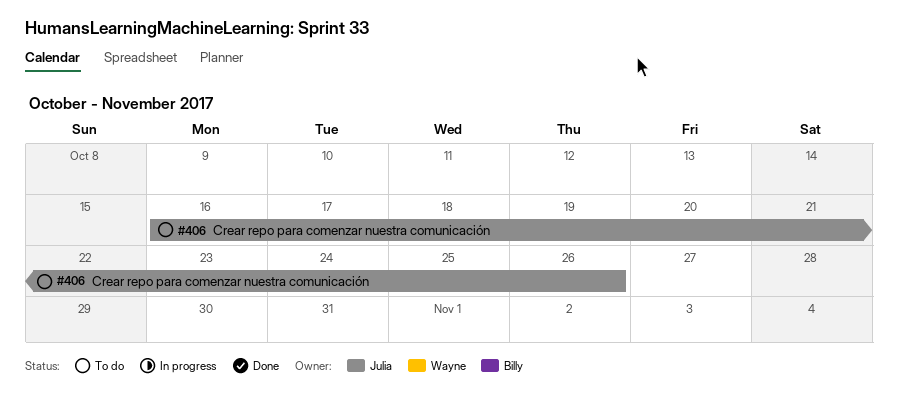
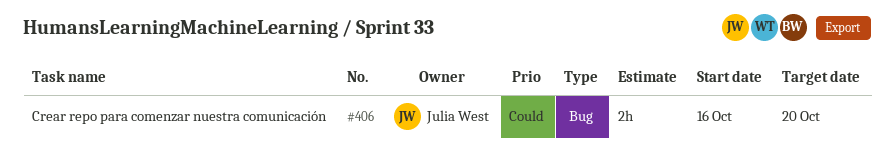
#406, due: Oct 26 -> Oct 20

